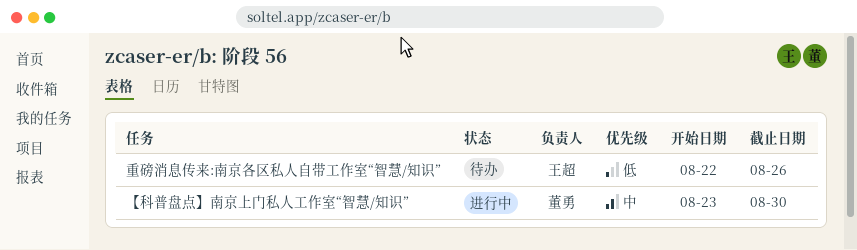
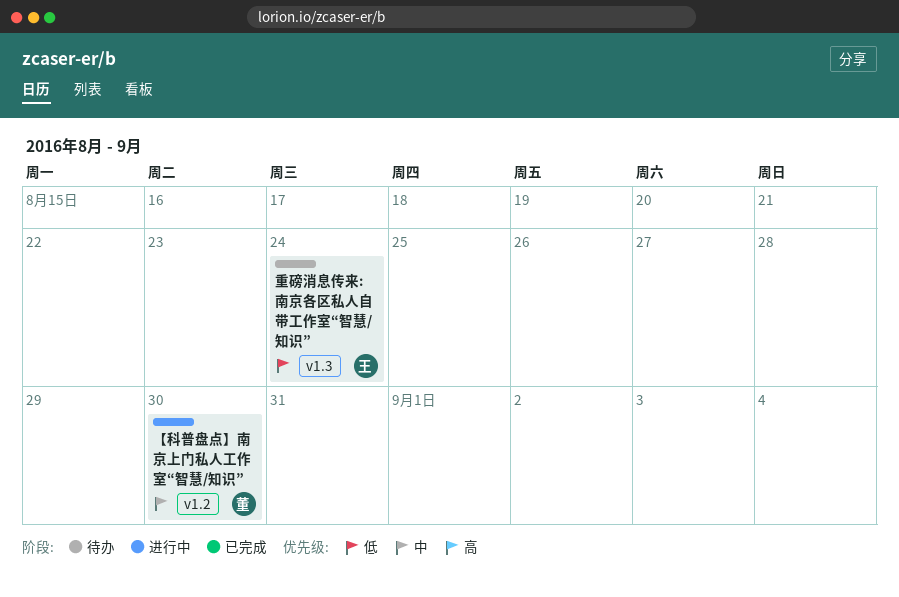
重磅消息传来:南京各区私人自带工作室“智慧/知识”, due: Aug 26 -> Aug 24

